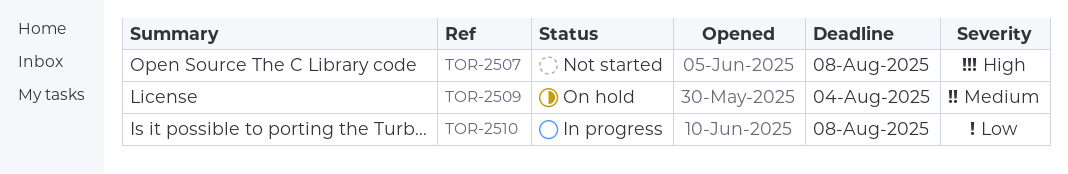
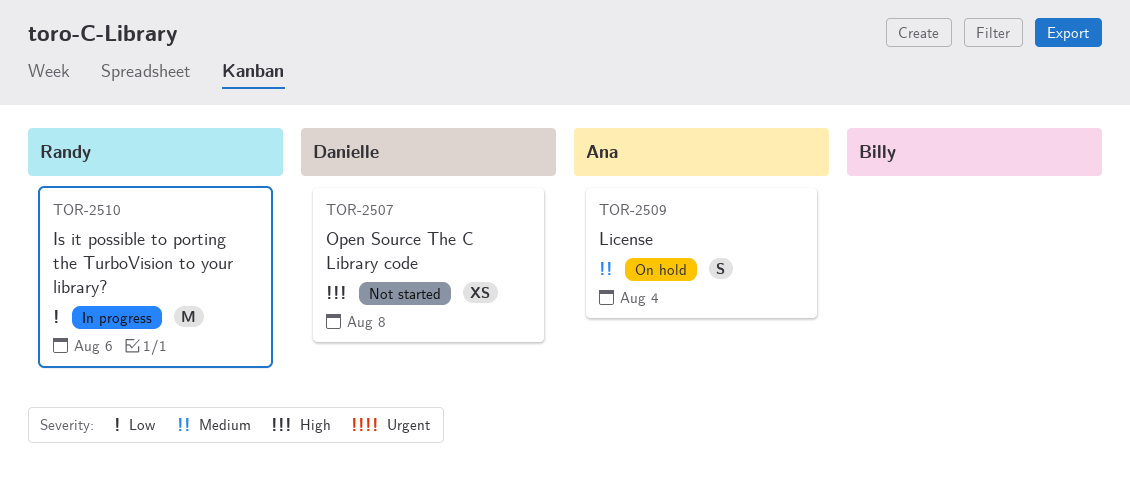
TOR-2510, due: Aug 8 -> Aug 6

